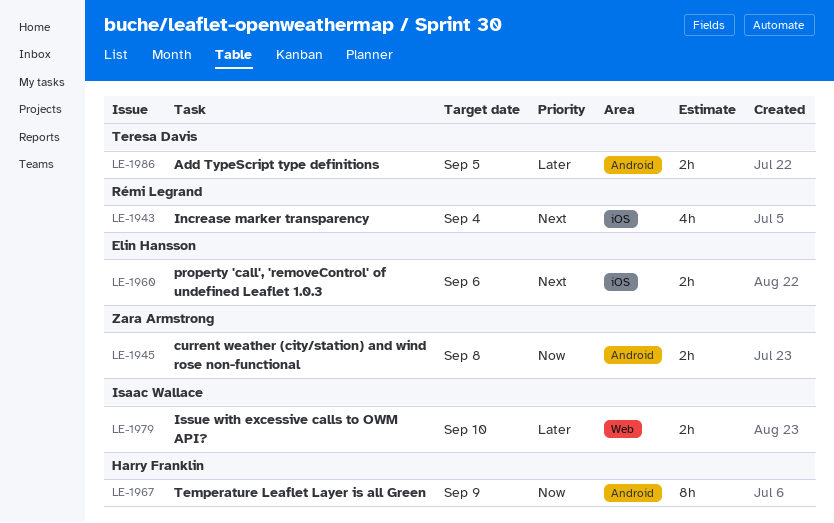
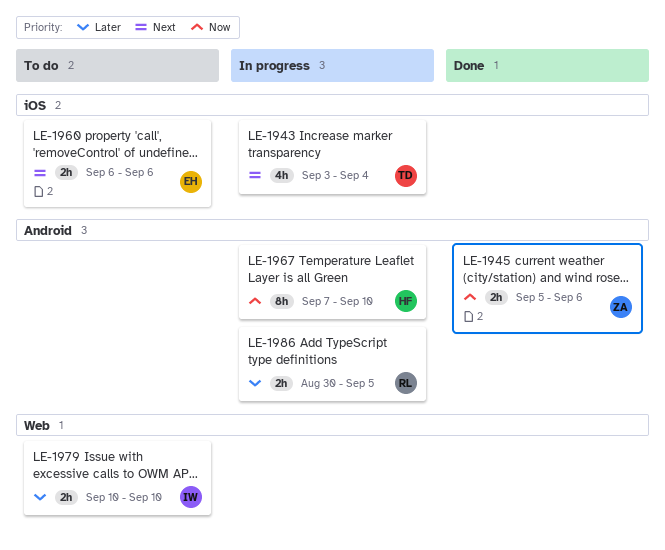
LE-1943, owner: Rémi Legrand -> Teresa Davis
LE-1945, due: Sep 8 -> Sep 6
LE-1967, due: Sep 9 -> Sep 10
LE-1986, owner: Teresa Davis -> Rémi Legrand

